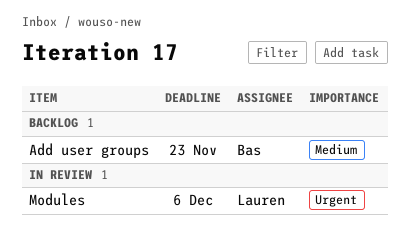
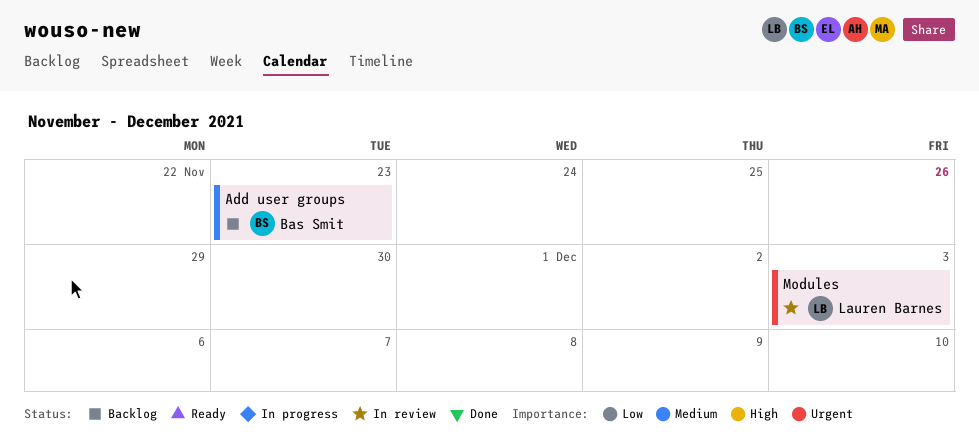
Modules, due: Dec 6 -> Dec 3

